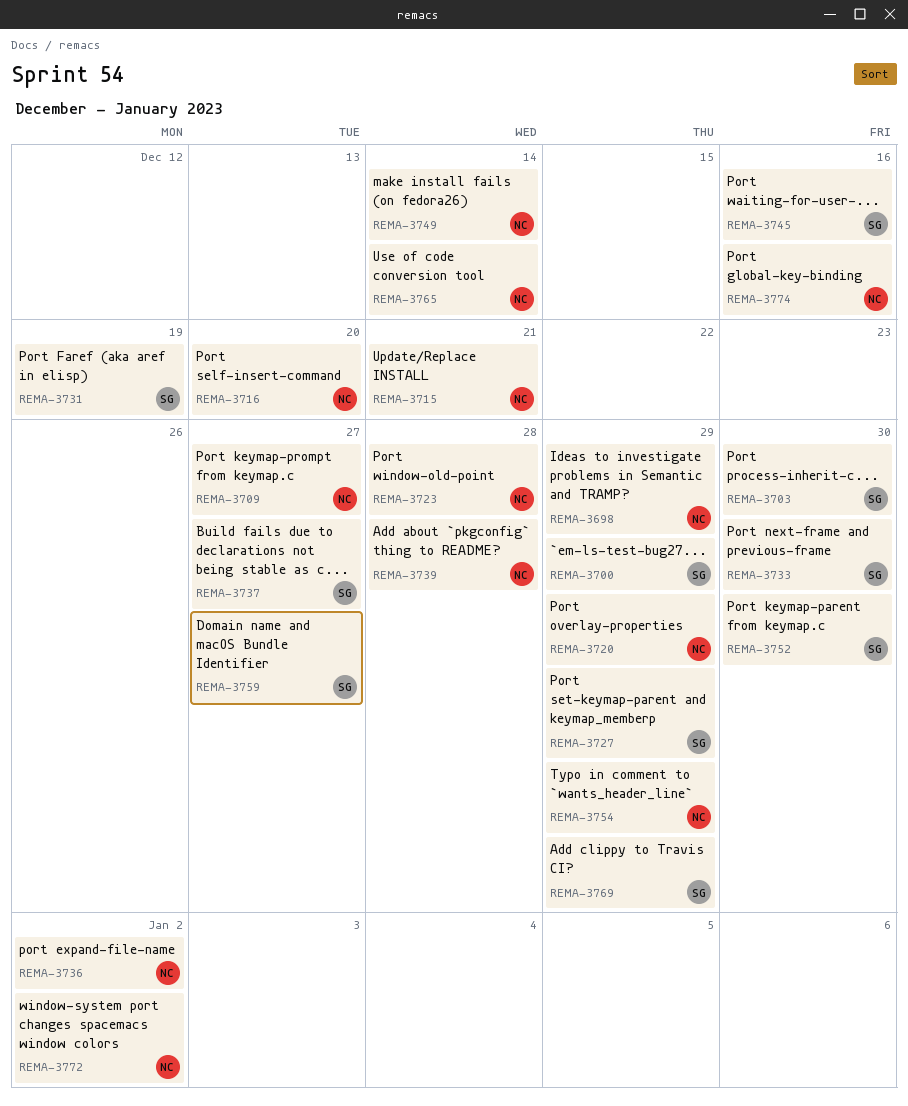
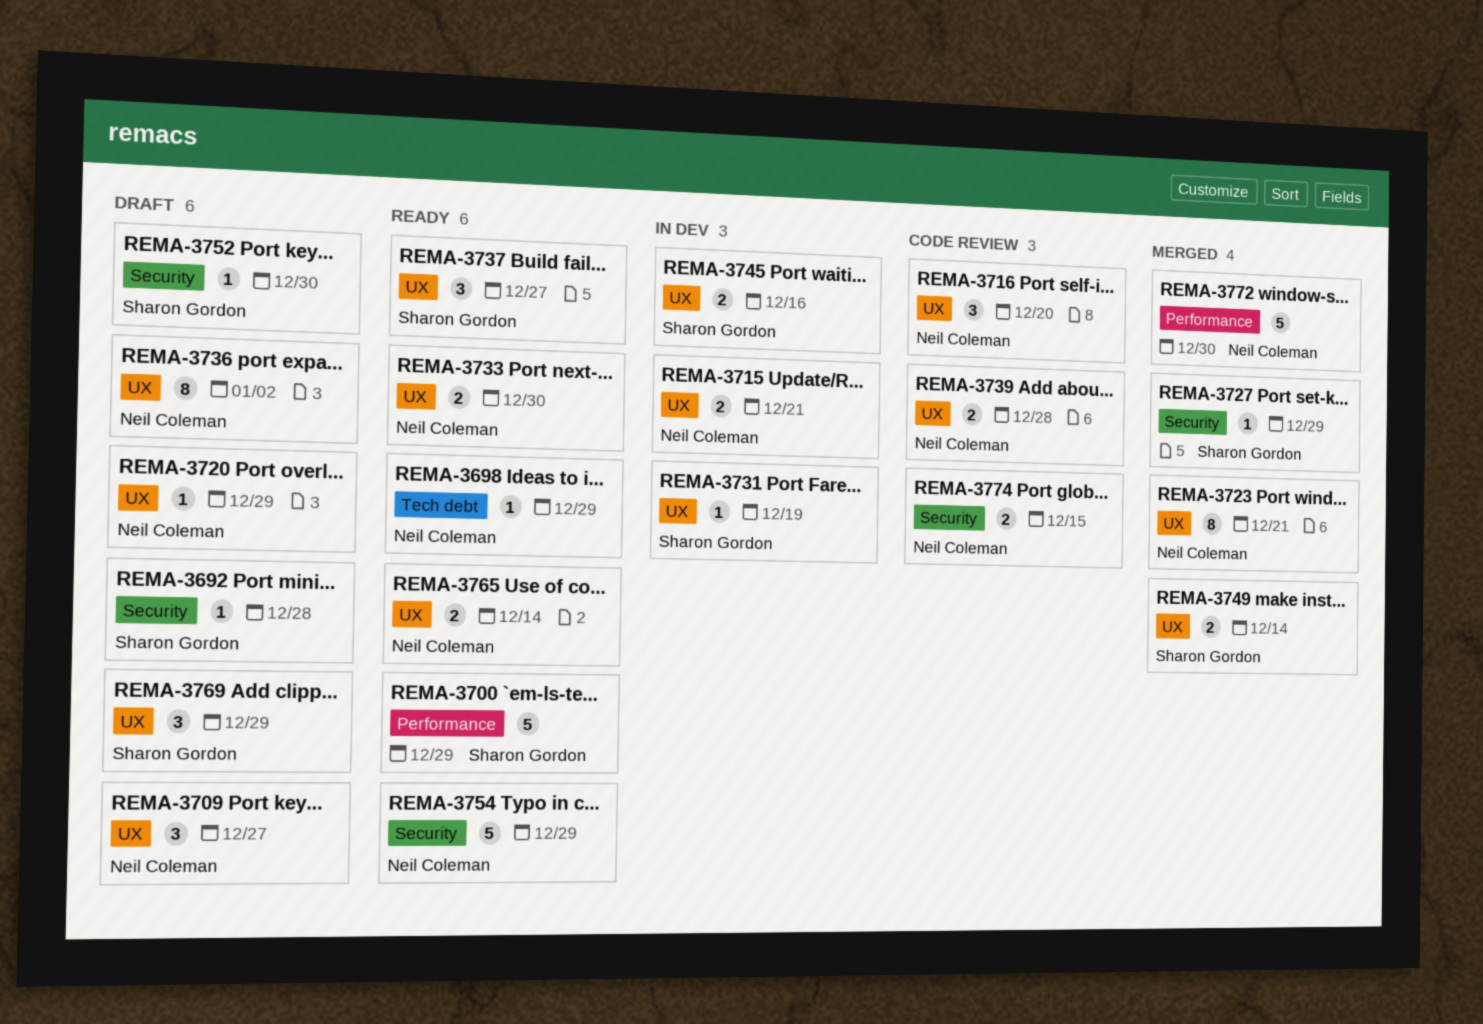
REMA-3692: none -> present
REMA-3703: present -> none
REMA-3723, due: Dec 28 -> Dec 21
REMA-3733, owner: Sharon Gordon -> Neil Coleman
REMA-3749, owner: Neil Coleman -> Sharon Gordon
REMA-3759: present -> none
REMA-3772, due: Jan 2 -> Dec 30
REMA-3774, due: Dec 16 -> Dec 15

